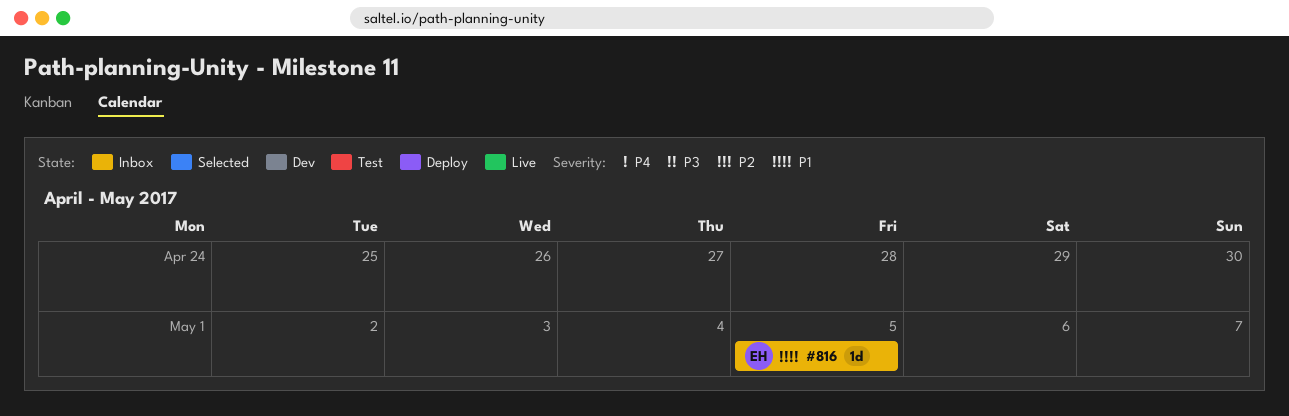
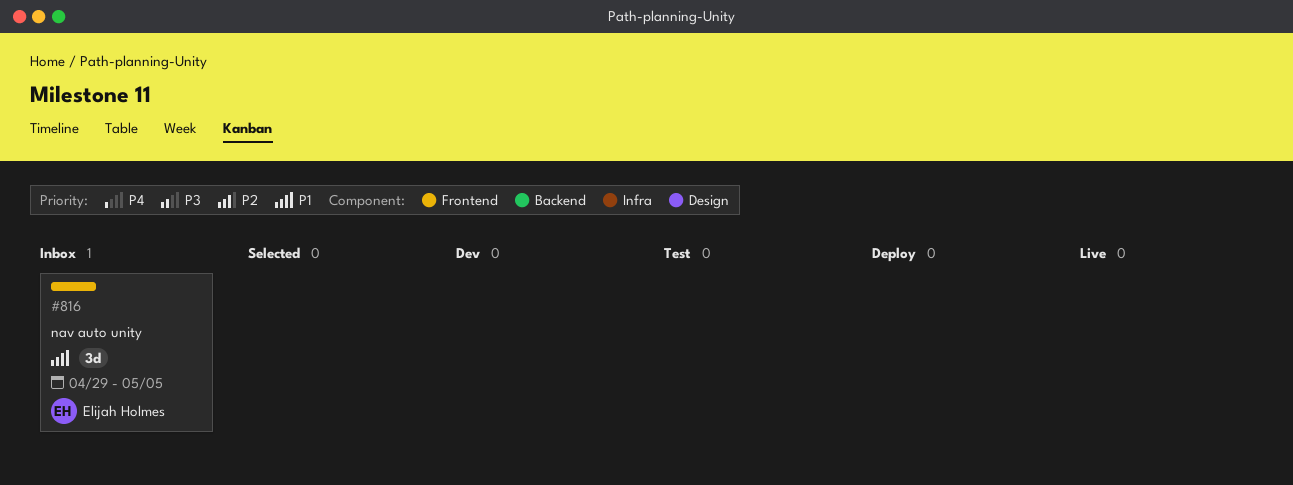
#816, estimate: 1d -> 3d
#816, start: May 5 -> Apr 29

